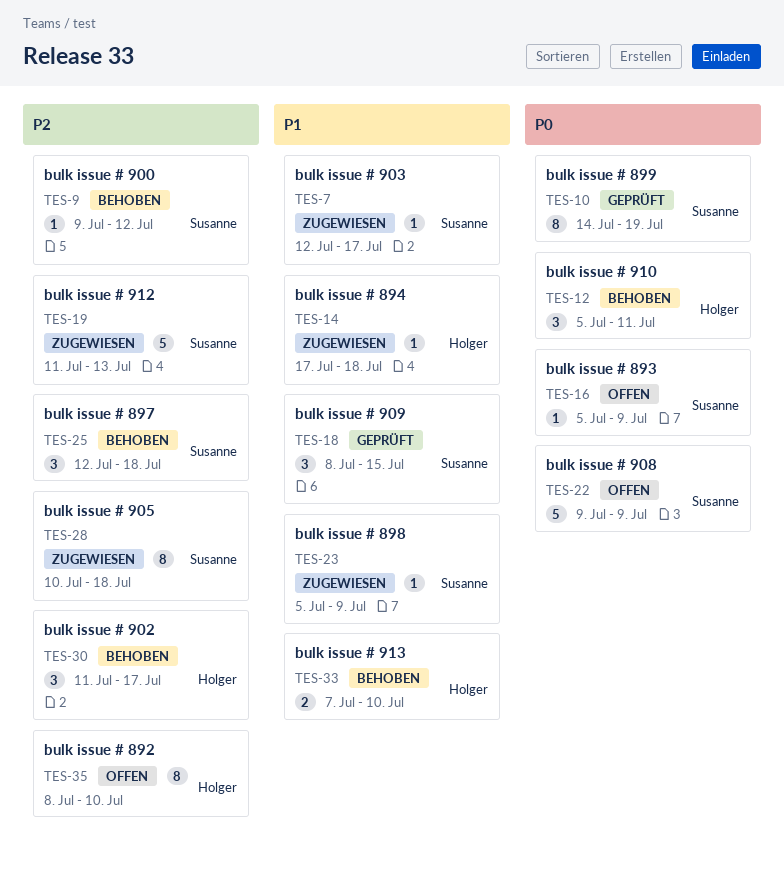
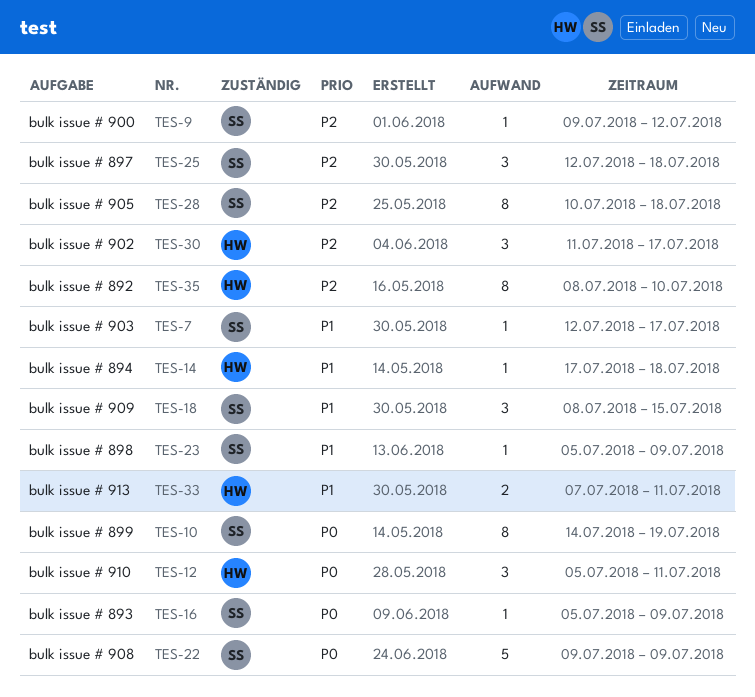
TES-19: present -> none
TES-33, due: Jul 10 -> Jul 11

